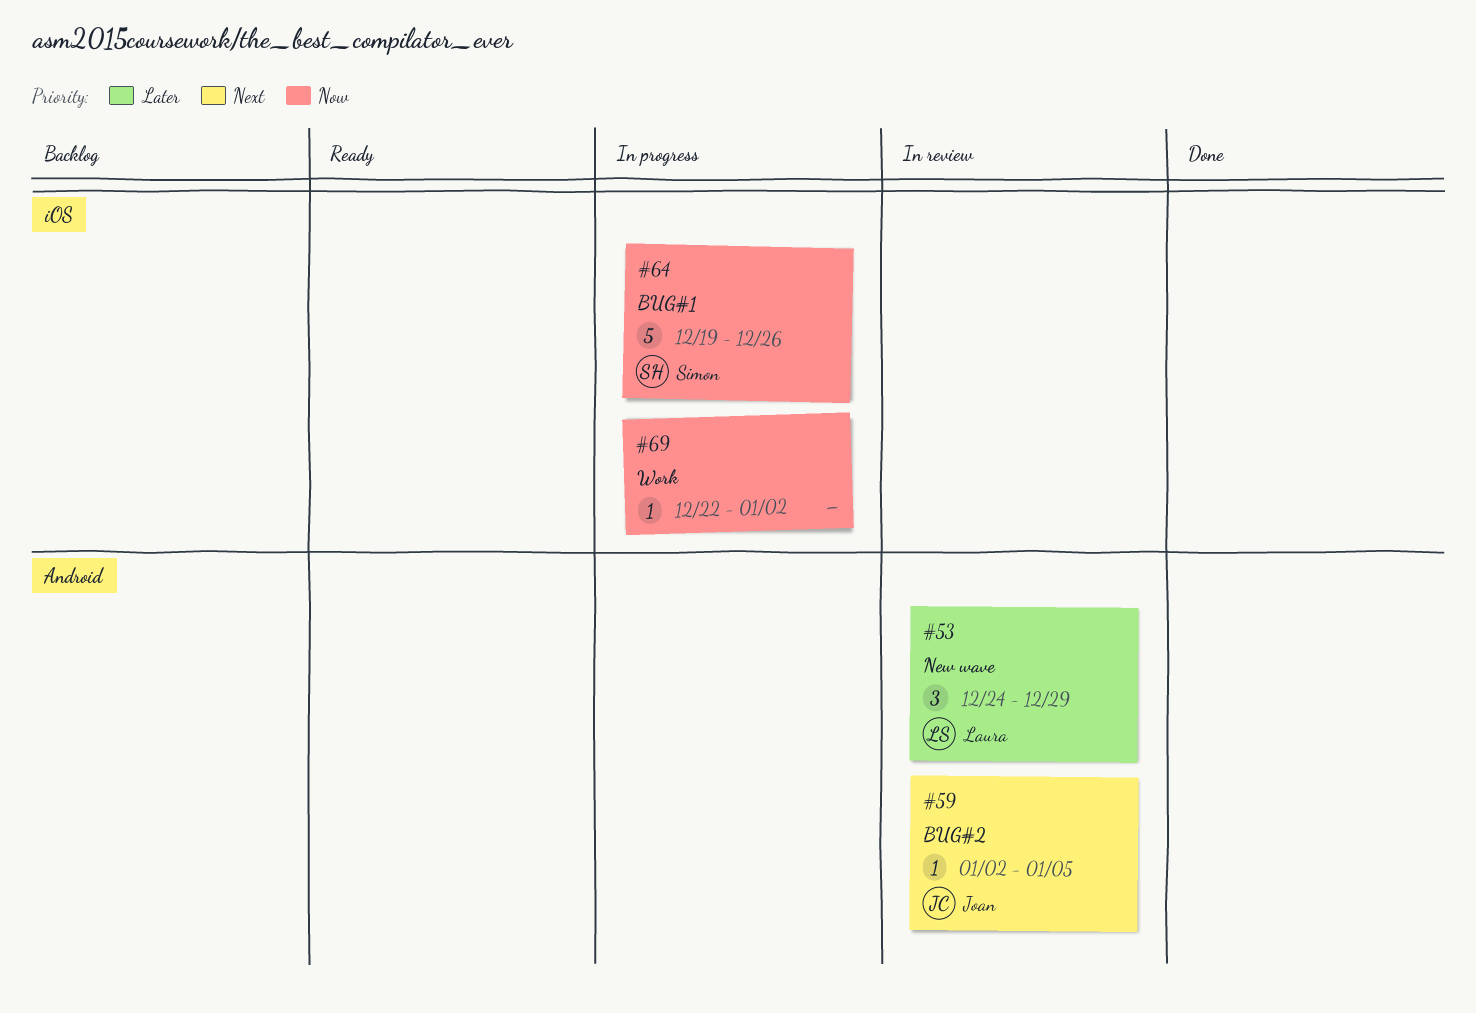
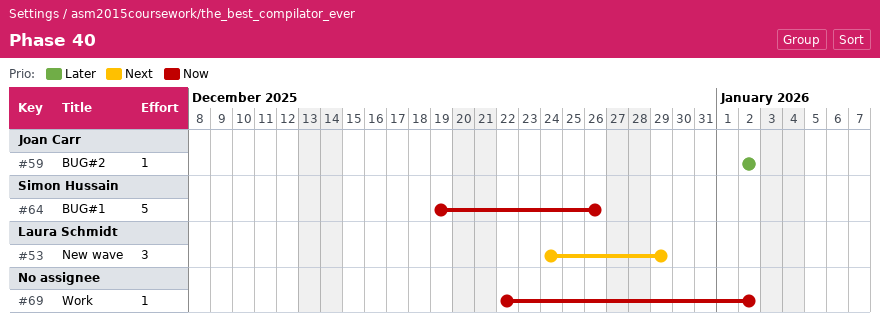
#53, priority: Later -> Next
#59, priority: Next -> Later
#59, due: Jan 5 -> Jan 2

